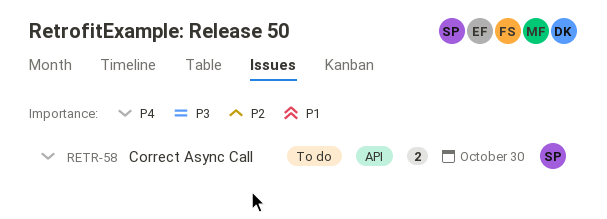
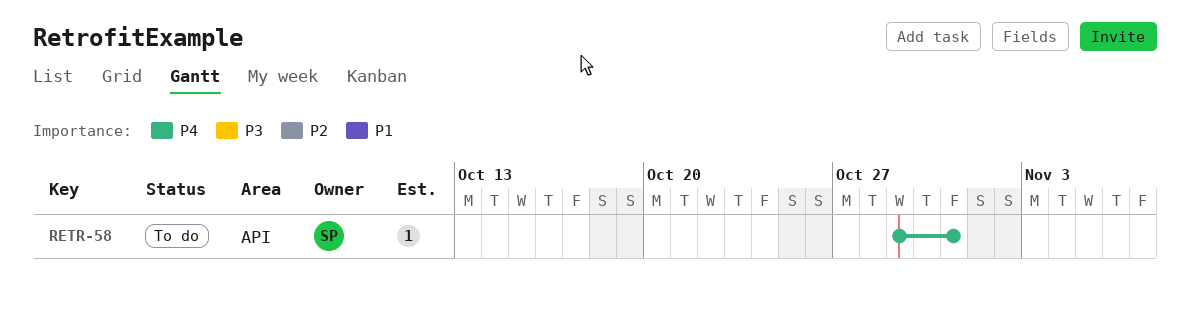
RETR-58, estimate: 2 -> 1
RETR-58, due: Oct 30 -> Oct 31

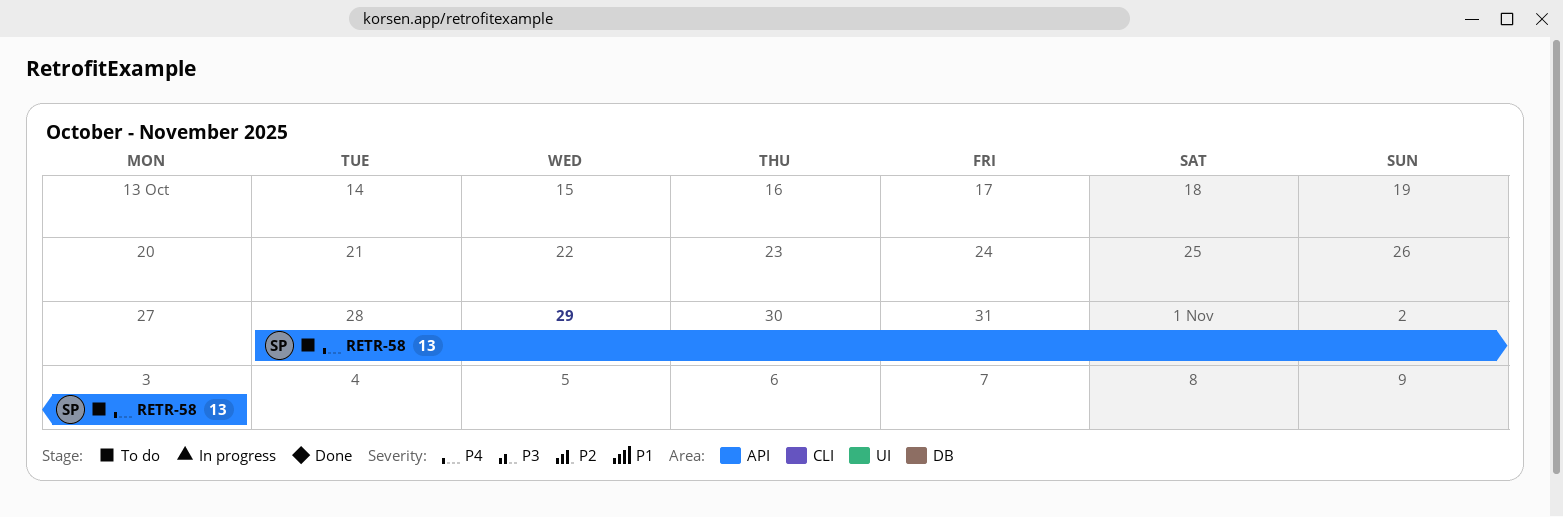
RETR-58, estimate: 1 -> 13
RETR-58, start: Oct 29 -> Oct 28
RETR-58, due: Oct 31 -> Nov 3

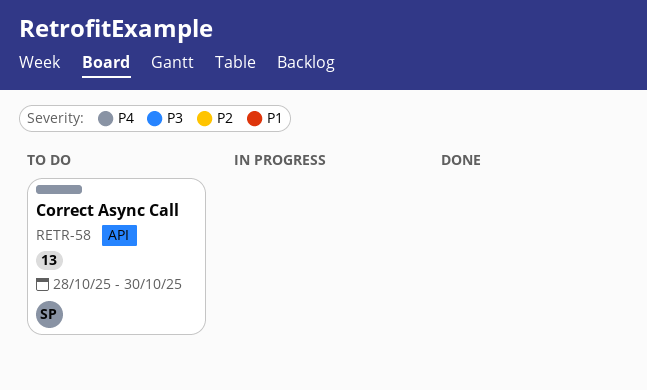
RETR-58, due: Nov 3 -> Oct 30

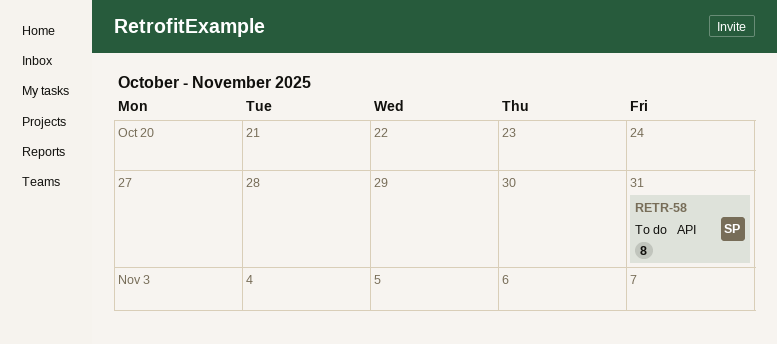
RETR-58, estimate: 13 -> 8
RETR-58, due: Oct 30 -> Oct 31

